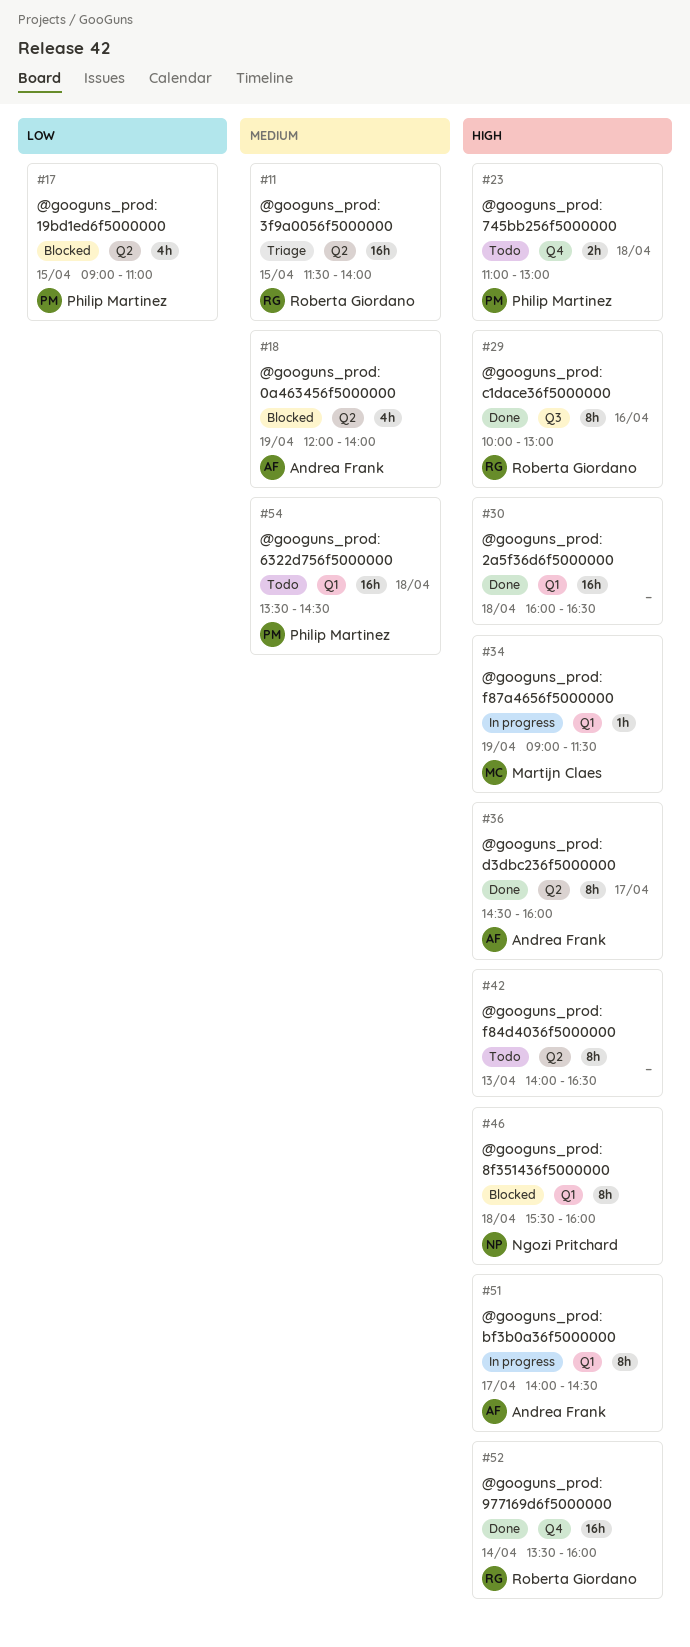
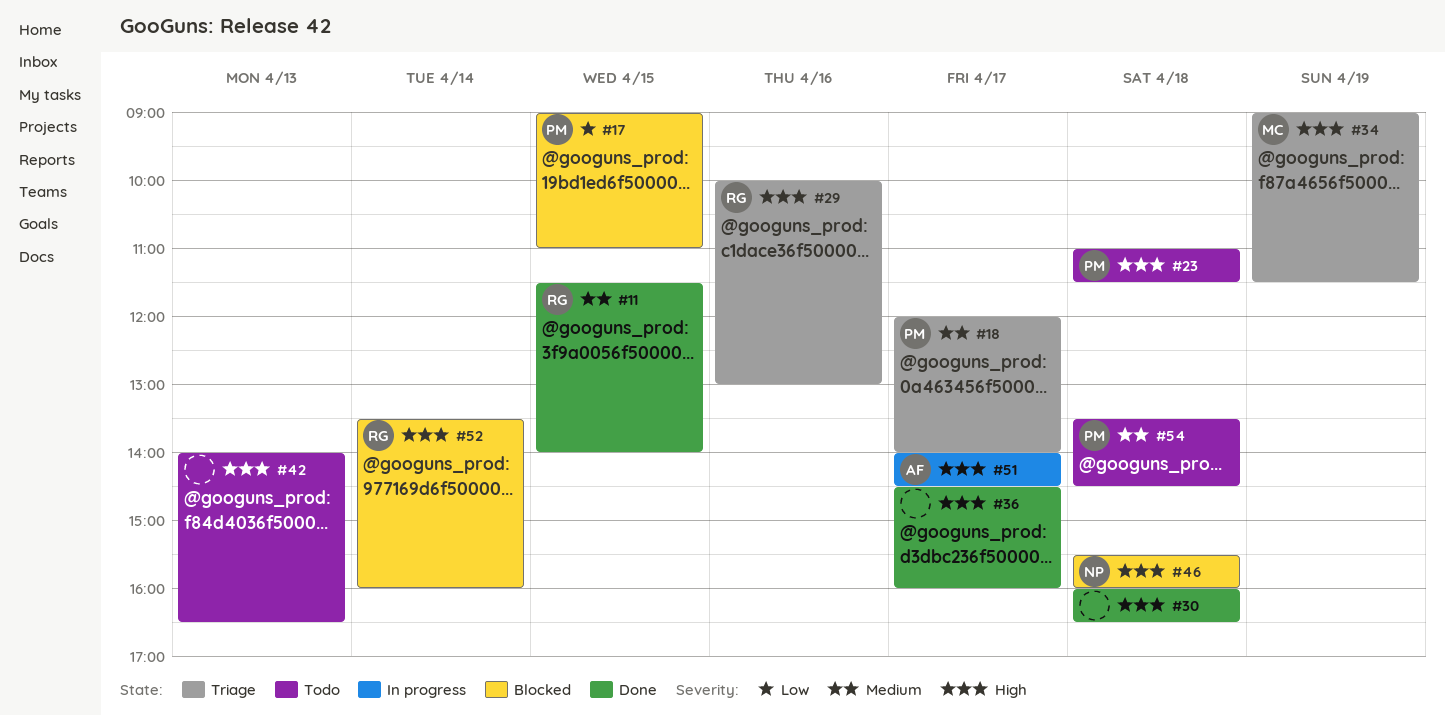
#11, status: Triage -> Done
#18, status: Blocked -> Triage
#18, owner: Andrea Frank -> Philip Martinez
#18, day: Apr 19 -> Apr 17
#23, ends: 13:00 -> 11:30
#29, status: Done -> Triage
#34, status: In progress -> Triage
#36, owner: Andrea Frank -> none
#52, status: Done -> Blocked

